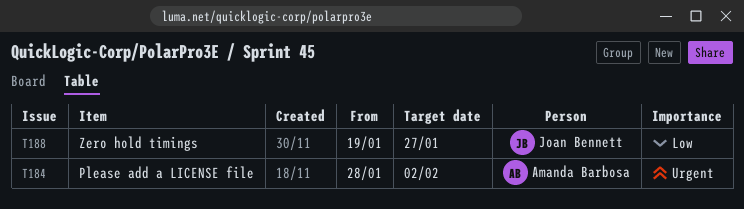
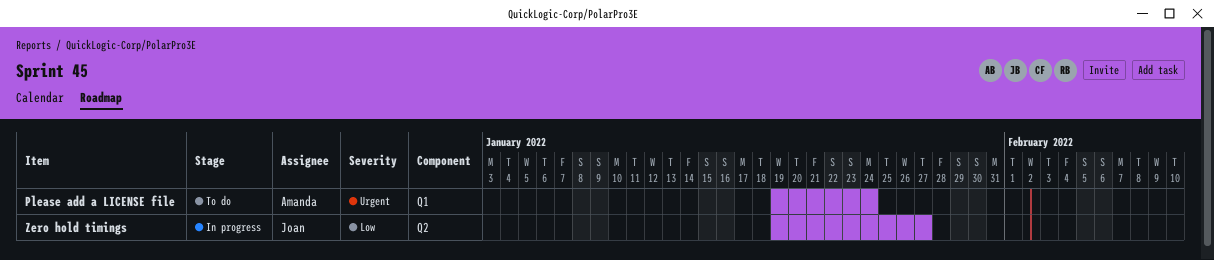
Please add a LICENSE file, start: Jan 28 -> Jan 19
Please add a LICENSE file, due: Feb 2 -> Jan 24

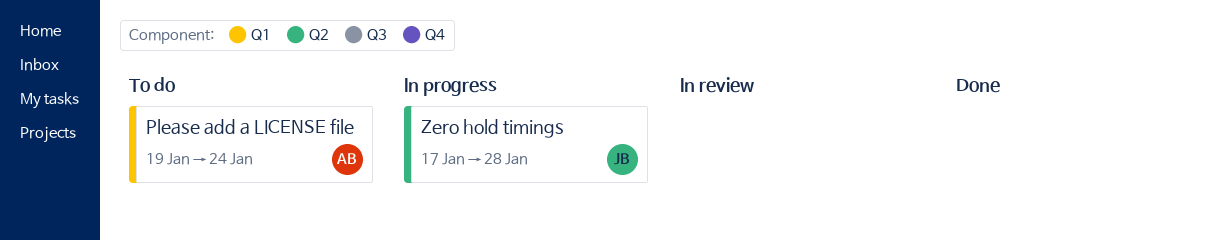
Zero hold timings, start: Jan 19 -> Jan 17
Zero hold timings, due: Jan 27 -> Jan 28

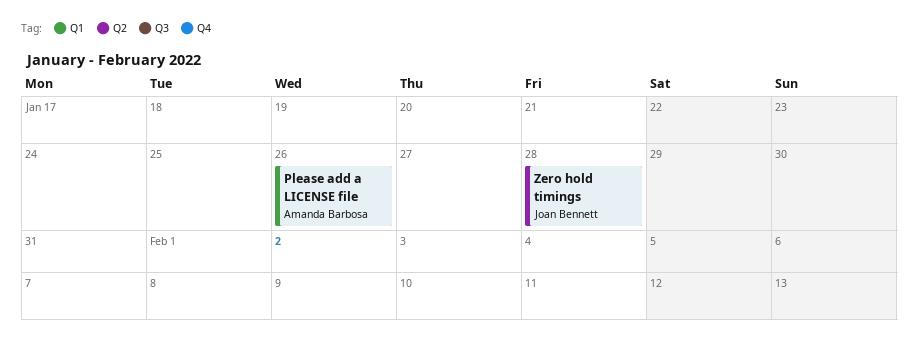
Please add a LICENSE file, due: Jan 24 -> Jan 26

